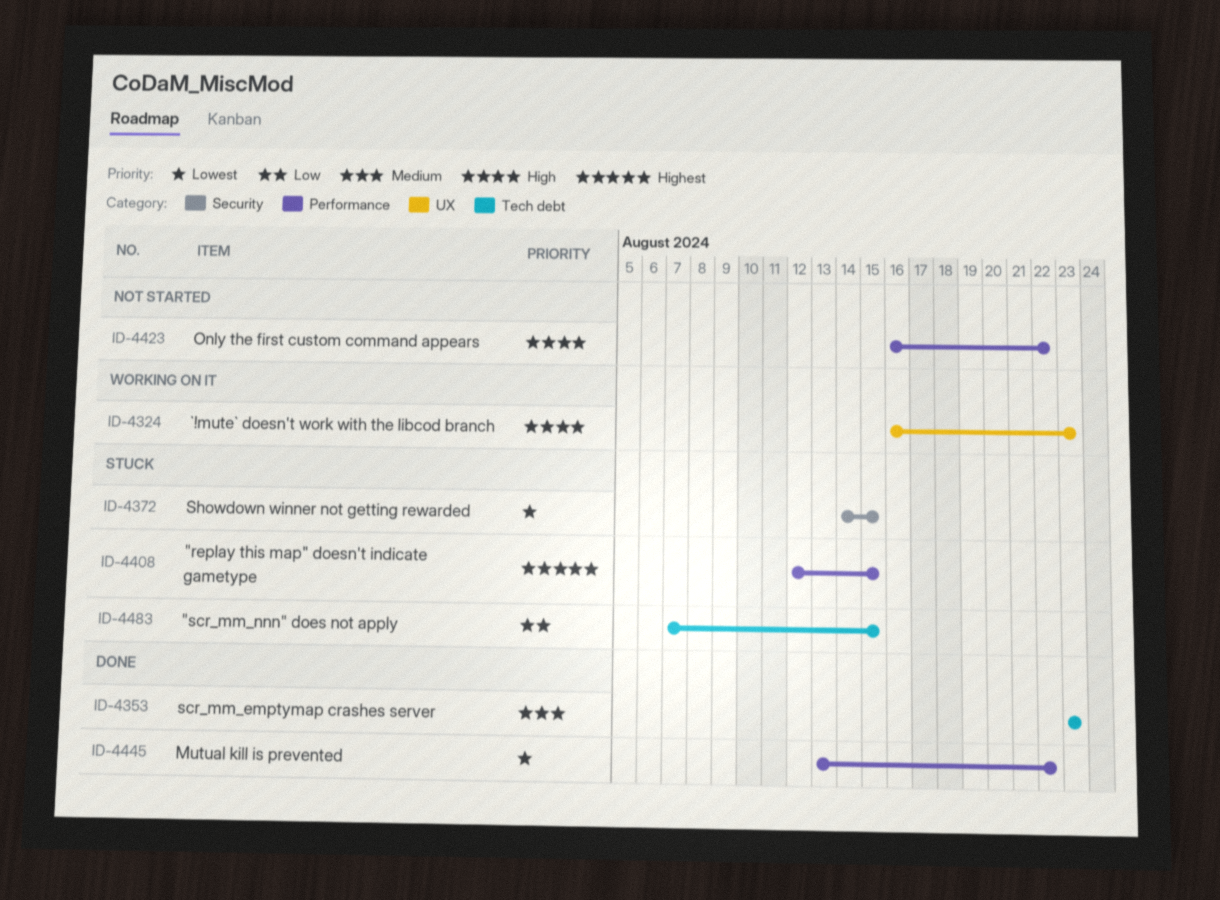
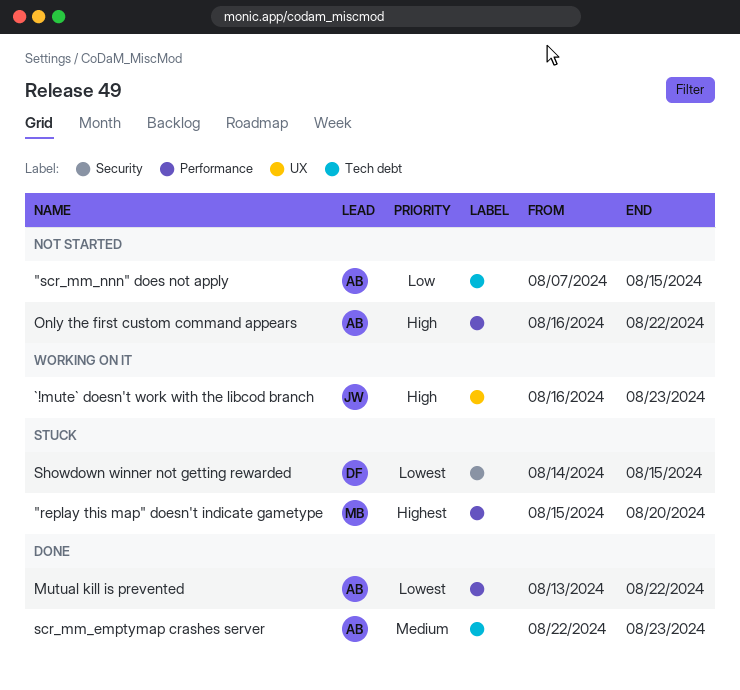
"replay this map" doesn't indicate gametype, start: Aug 12 -> Aug 15
"replay this map" doesn't indicate gametype, due: Aug 15 -> Aug 20
"scr_mm_nnn" does not apply, status: Stuck -> Not started
scr_mm_emptymap crashes server, start: Aug 23 -> Aug 22

